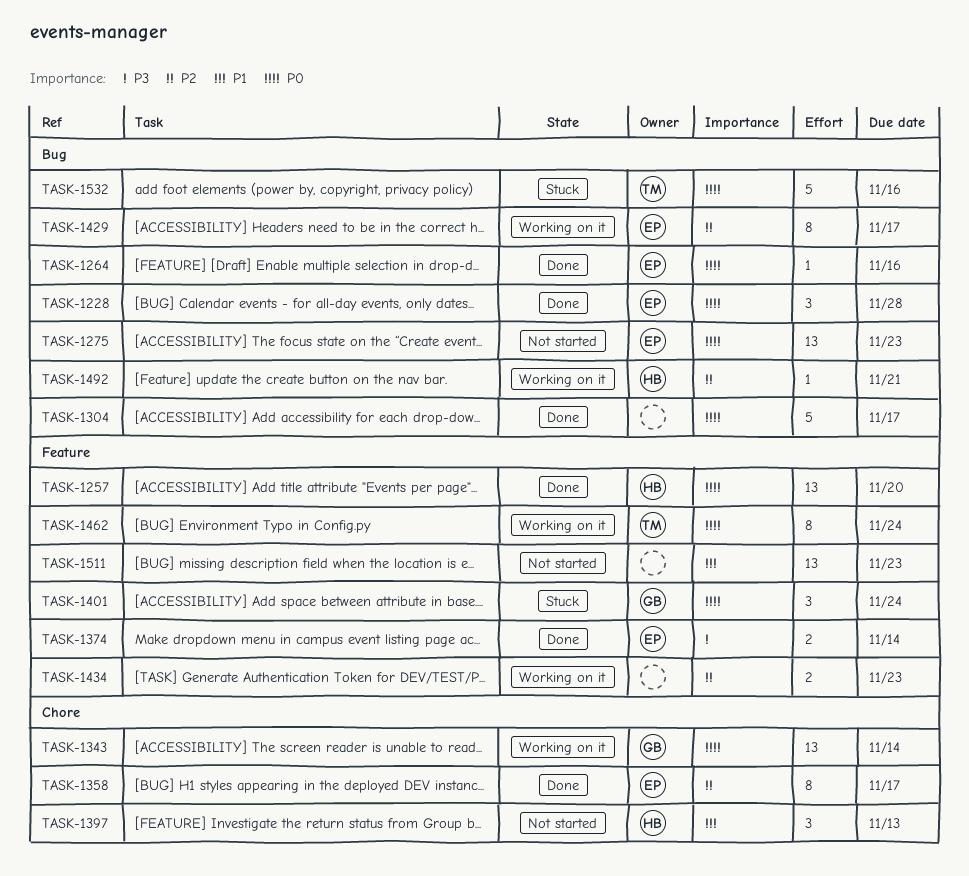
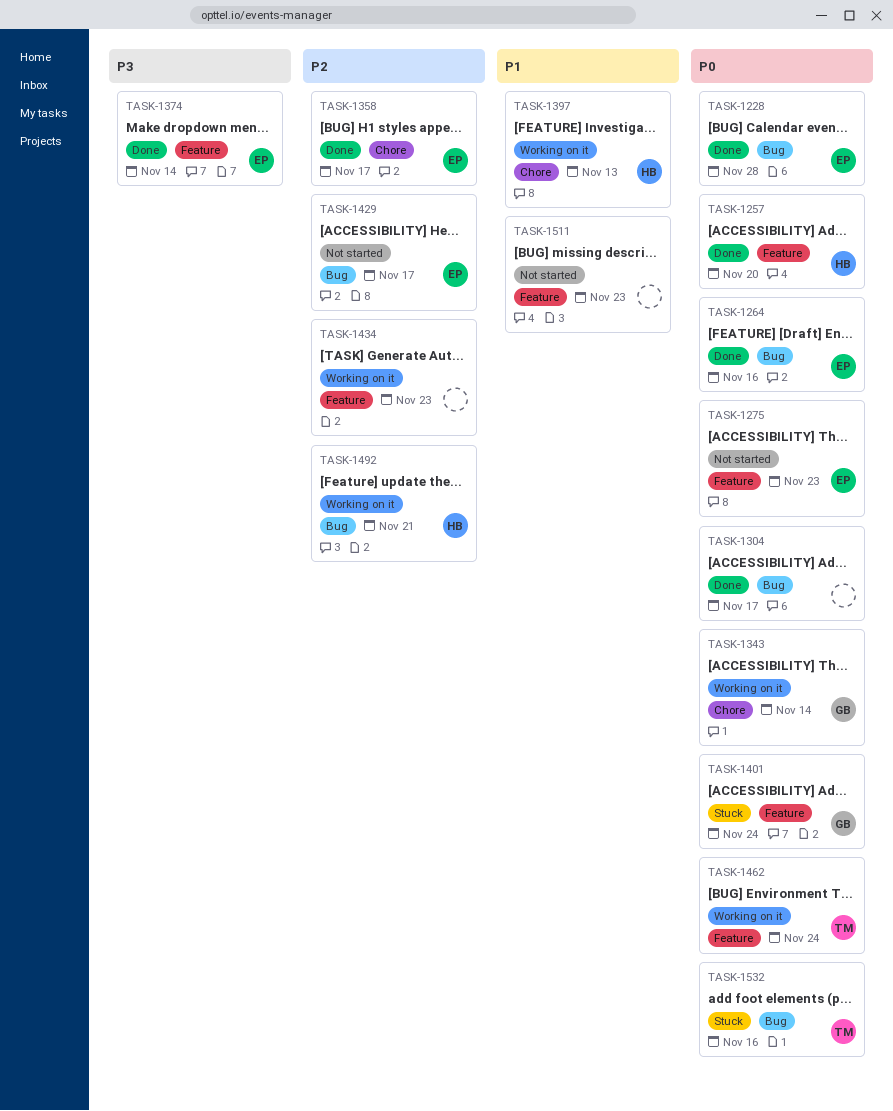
TASK-1275, label: Bug -> Feature
TASK-1397, status: Not started -> Working on it
TASK-1429, status: Working on it -> Not started

